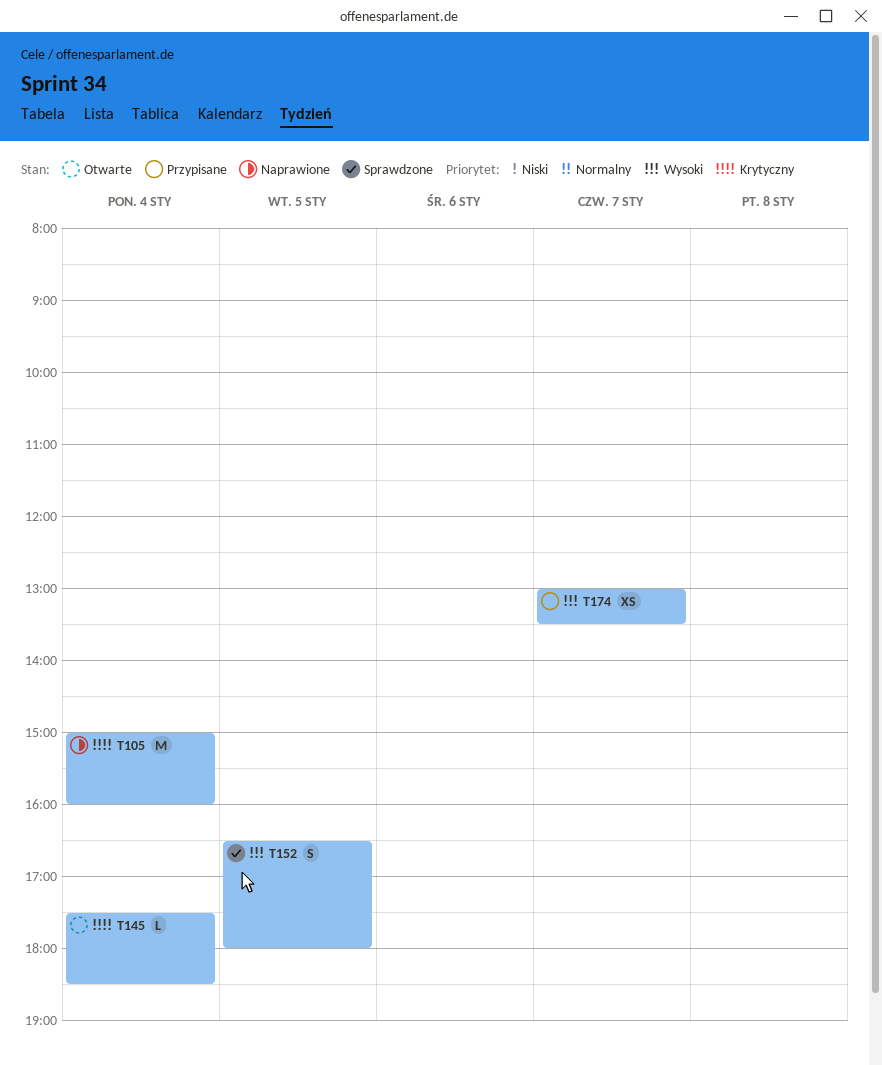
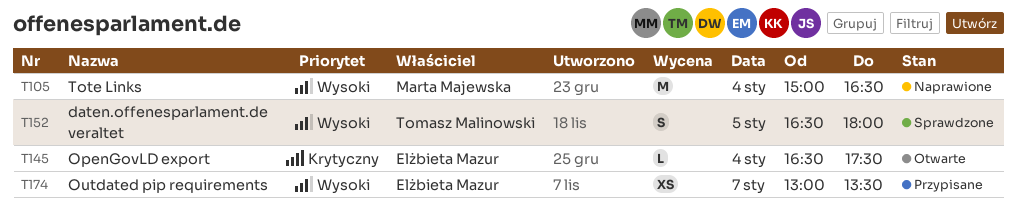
T105, priority: Krytyczny -> Wysoki
T105, ends: 16:00 -> 16:30
T145, begins: 17:30 -> 16:30
T145, ends: 18:30 -> 17:30

